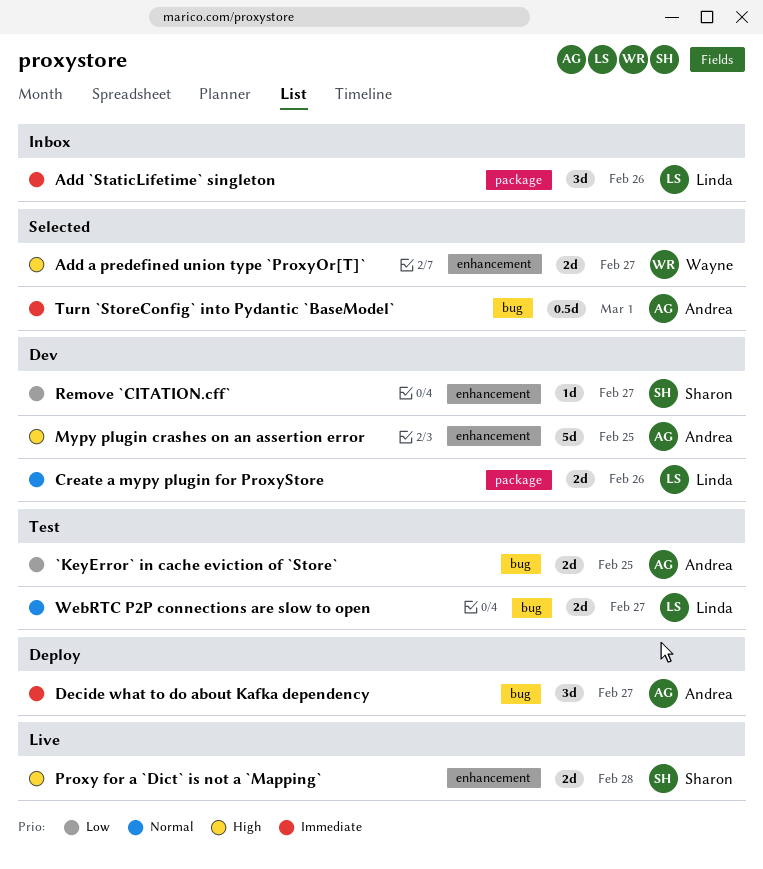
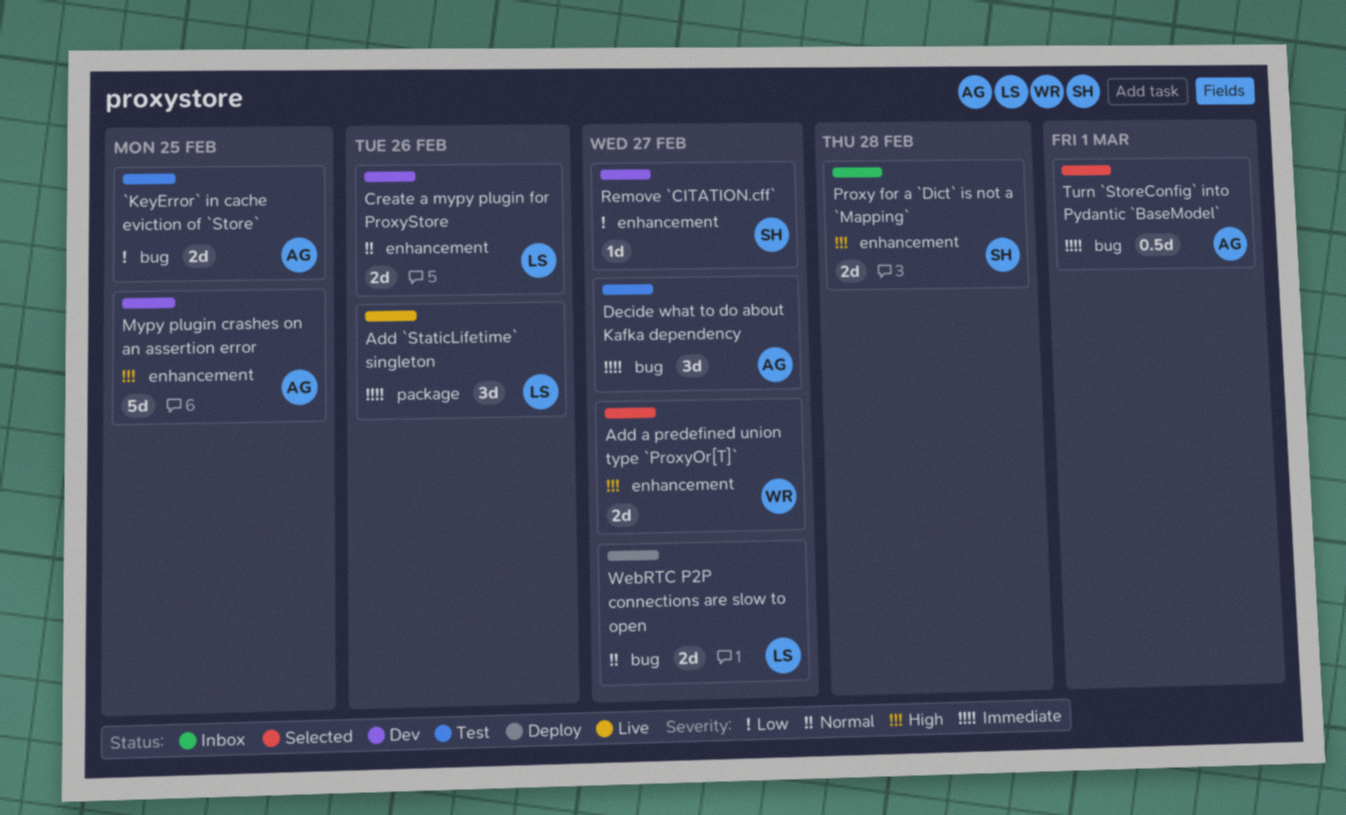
Add `StaticLifetime` singleton, status: Inbox -> Live
Create a mypy plugin for ProxyStore, label: package -> enhancement
Decide what to do about Kafka dependency, status: Deploy -> Test
Proxy for a `Dict` is not a `Mapping`, status: Live -> Inbox
WebRTC P2P connections are slow to open, status: Test -> Deploy

